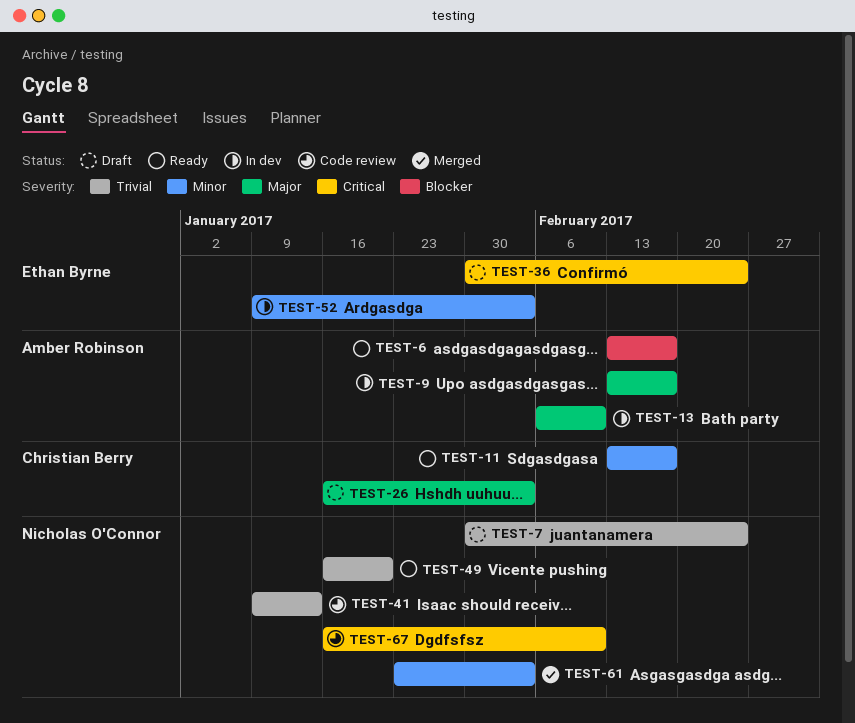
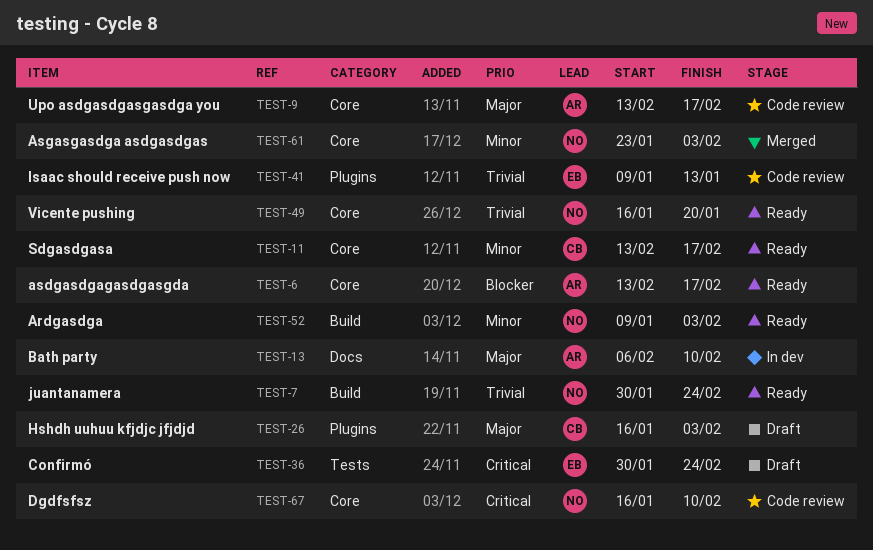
TEST-7, status: Draft -> Ready
TEST-9, status: In dev -> Code review
TEST-41, owner: Nicholas O'Connor -> Ethan Byrne
TEST-52, status: In dev -> Ready
TEST-52, owner: Ethan Byrne -> Nicholas O'Connor

